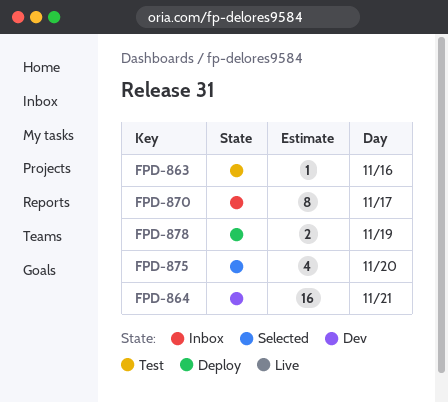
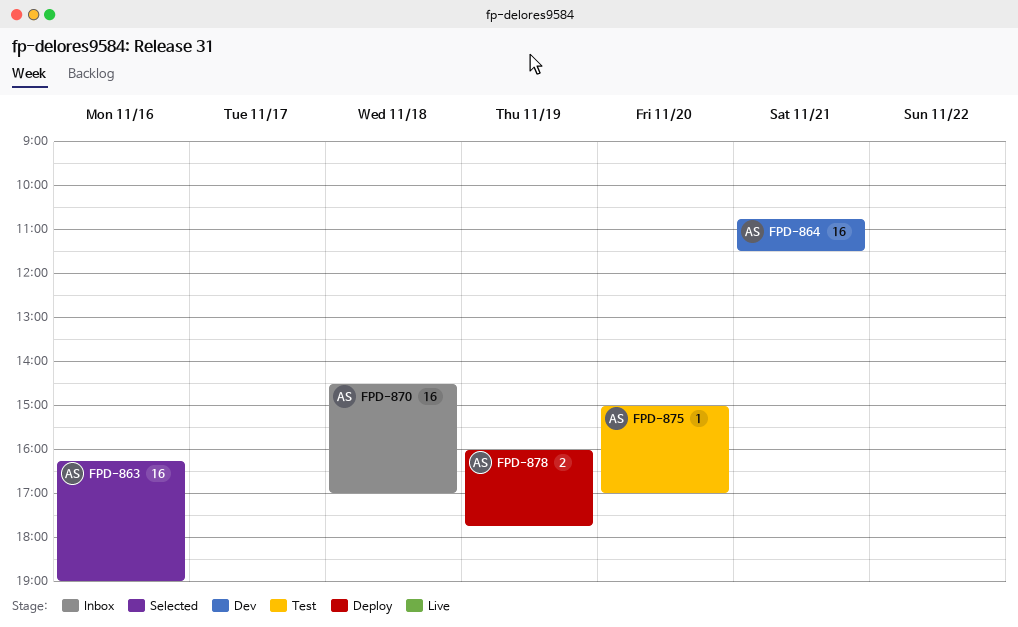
FPD-863, status: Test -> Selected
FPD-863, estimate: 1 -> 16
FPD-870, estimate: 8 -> 16
FPD-870, day: Nov 17 -> Nov 18
FPD-875, status: Selected -> Test
FPD-875, estimate: 4 -> 1

